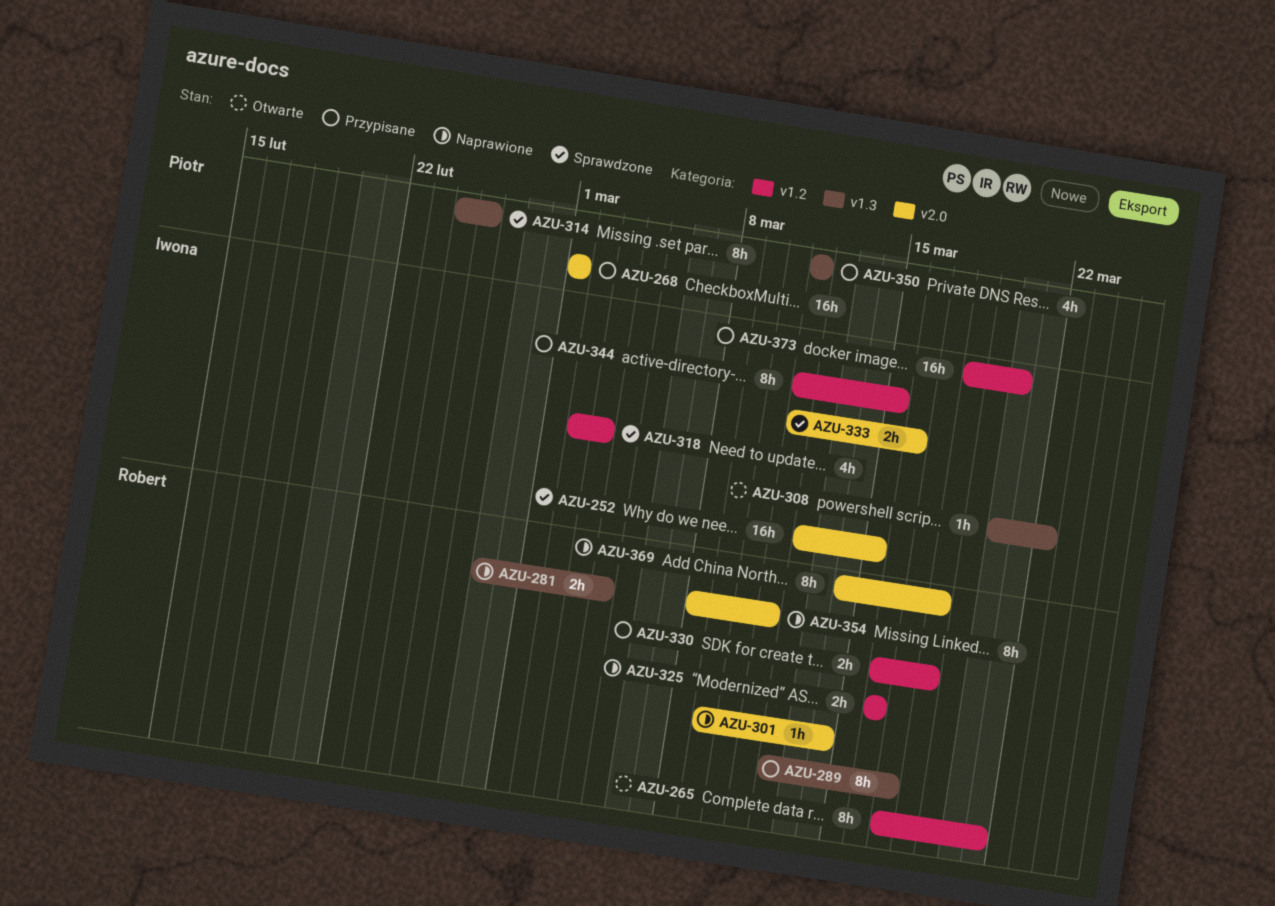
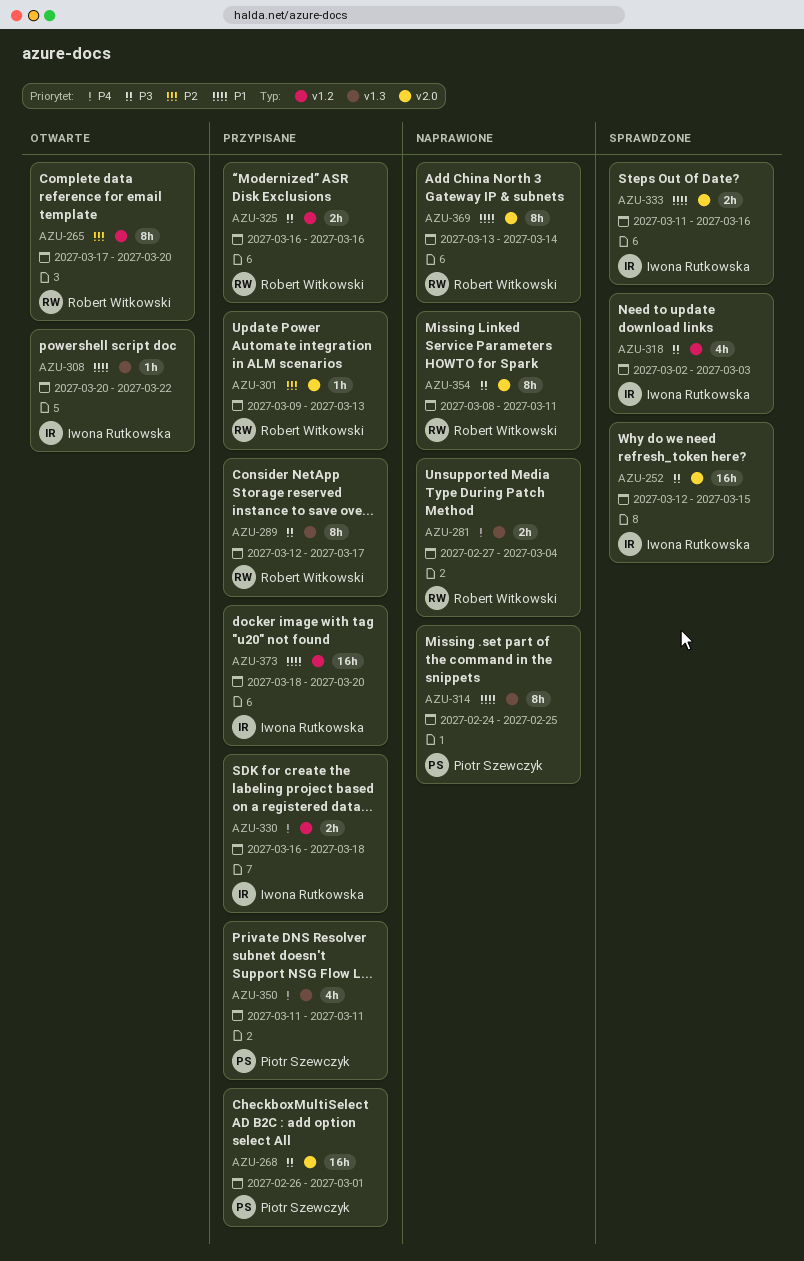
AZU-265, due: Mar 21 -> Mar 20
AZU-268, start: Mar 1 -> Feb 26
AZU-301, status: Naprawione -> Przypisane
AZU-301, due: Mar 14 -> Mar 13
AZU-314, status: Sprawdzone -> Naprawione
AZU-325, status: Naprawione -> Przypisane
AZU-330, owner: Robert Witkowski -> Iwona Rutkowska
AZU-344: present -> none
AZU-369, start: Mar 14 -> Mar 13
AZU-369, due: Mar 18 -> Mar 14

